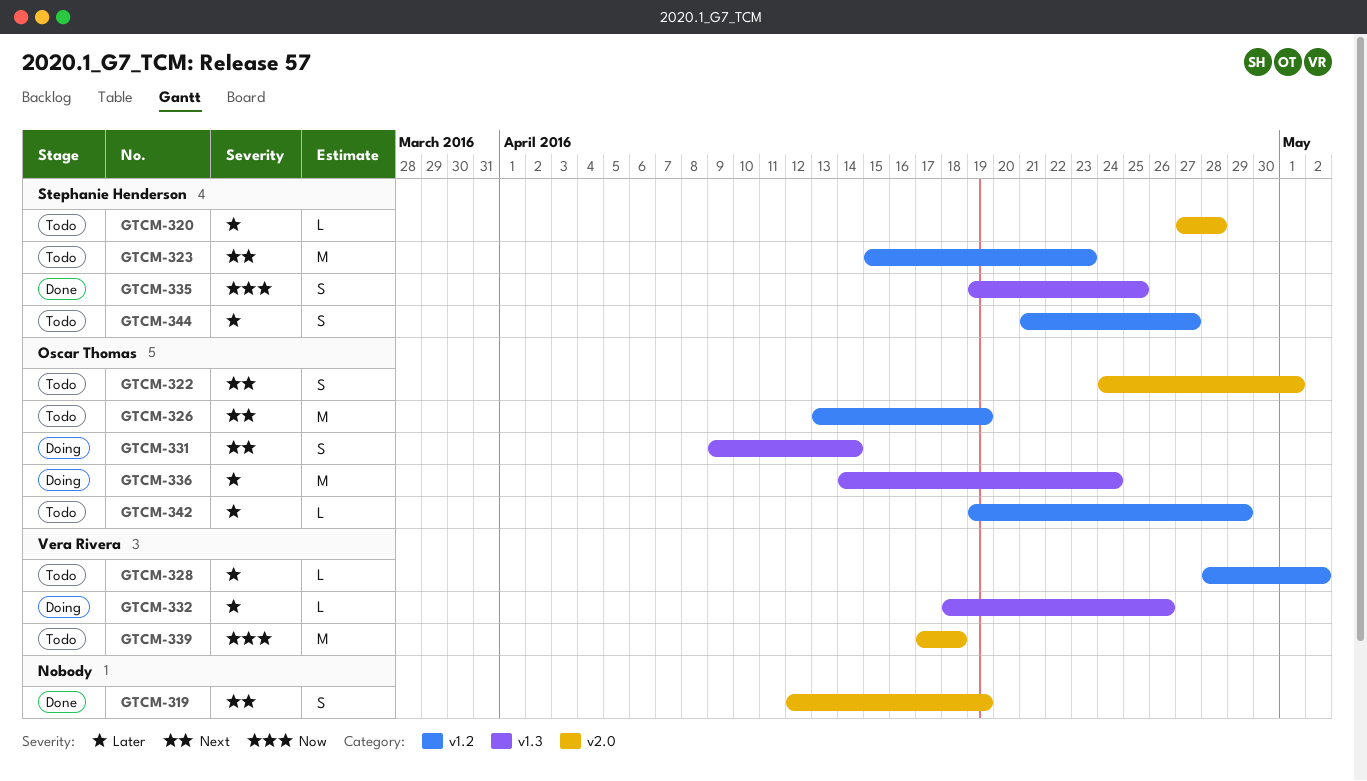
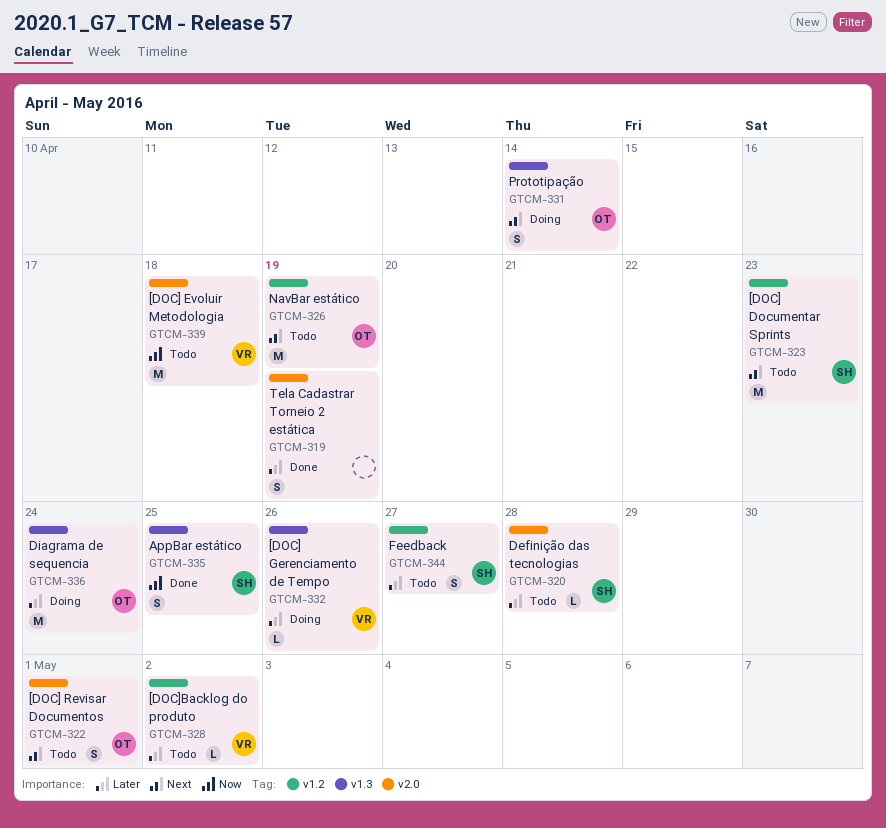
GTCM-319, priority: Next -> Later
GTCM-342: present -> none

